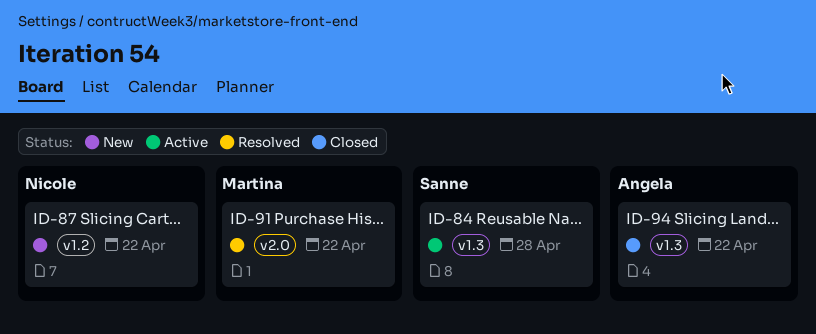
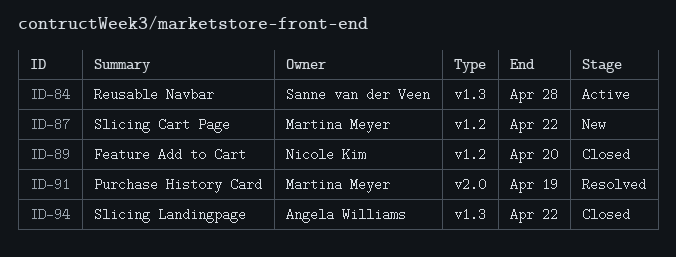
ID-87, owner: Nicole Kim -> Martina Meyer
ID-89: none -> present
ID-91, due: Apr 22 -> Apr 19

